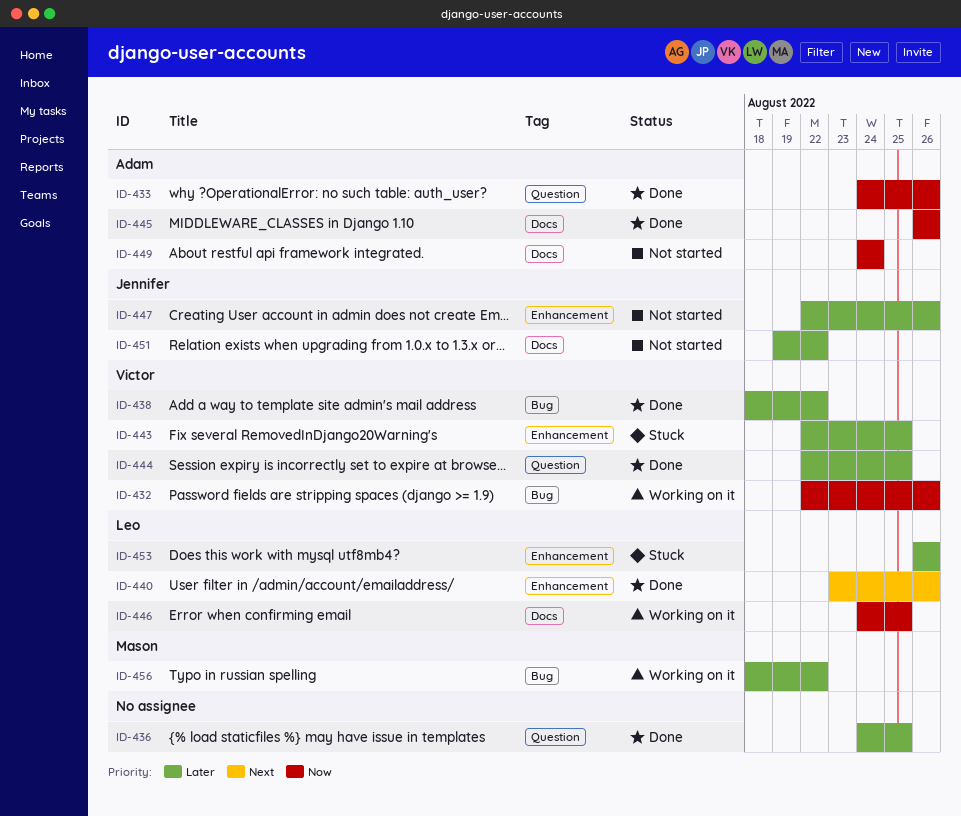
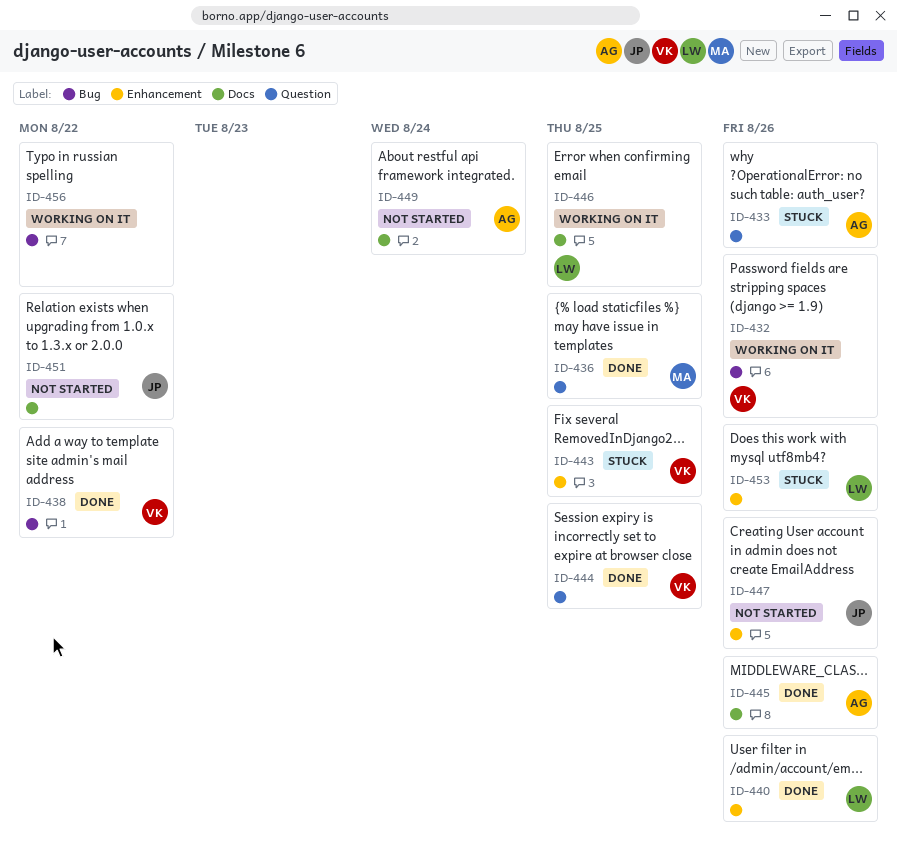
ID-433, status: Done -> Stuck
ID-436, owner: none -> Mason
ID-456, owner: Mason -> none

